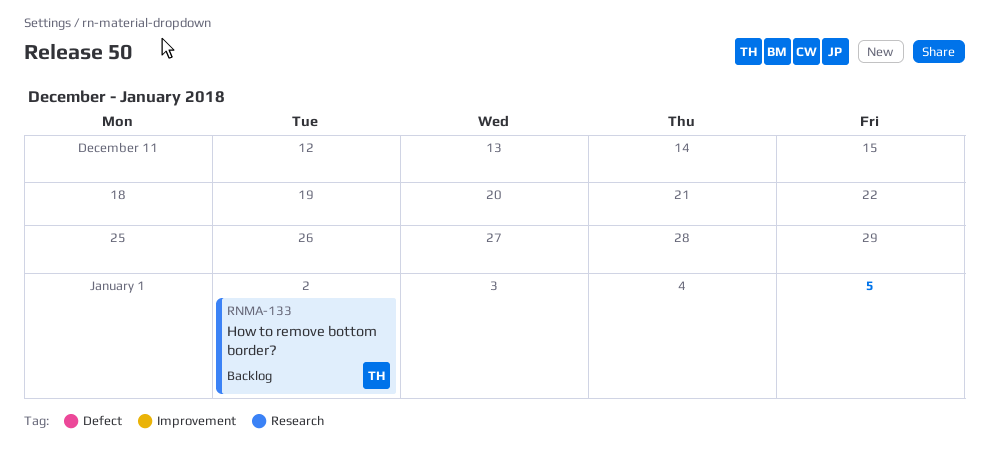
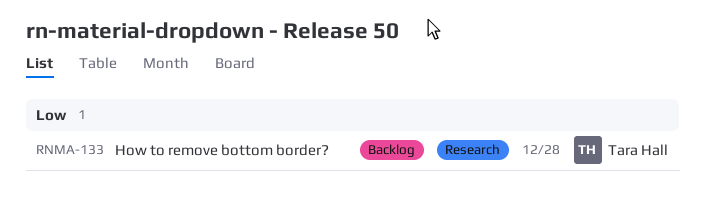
RNMA-133, due: Jan 2 -> Dec 28

